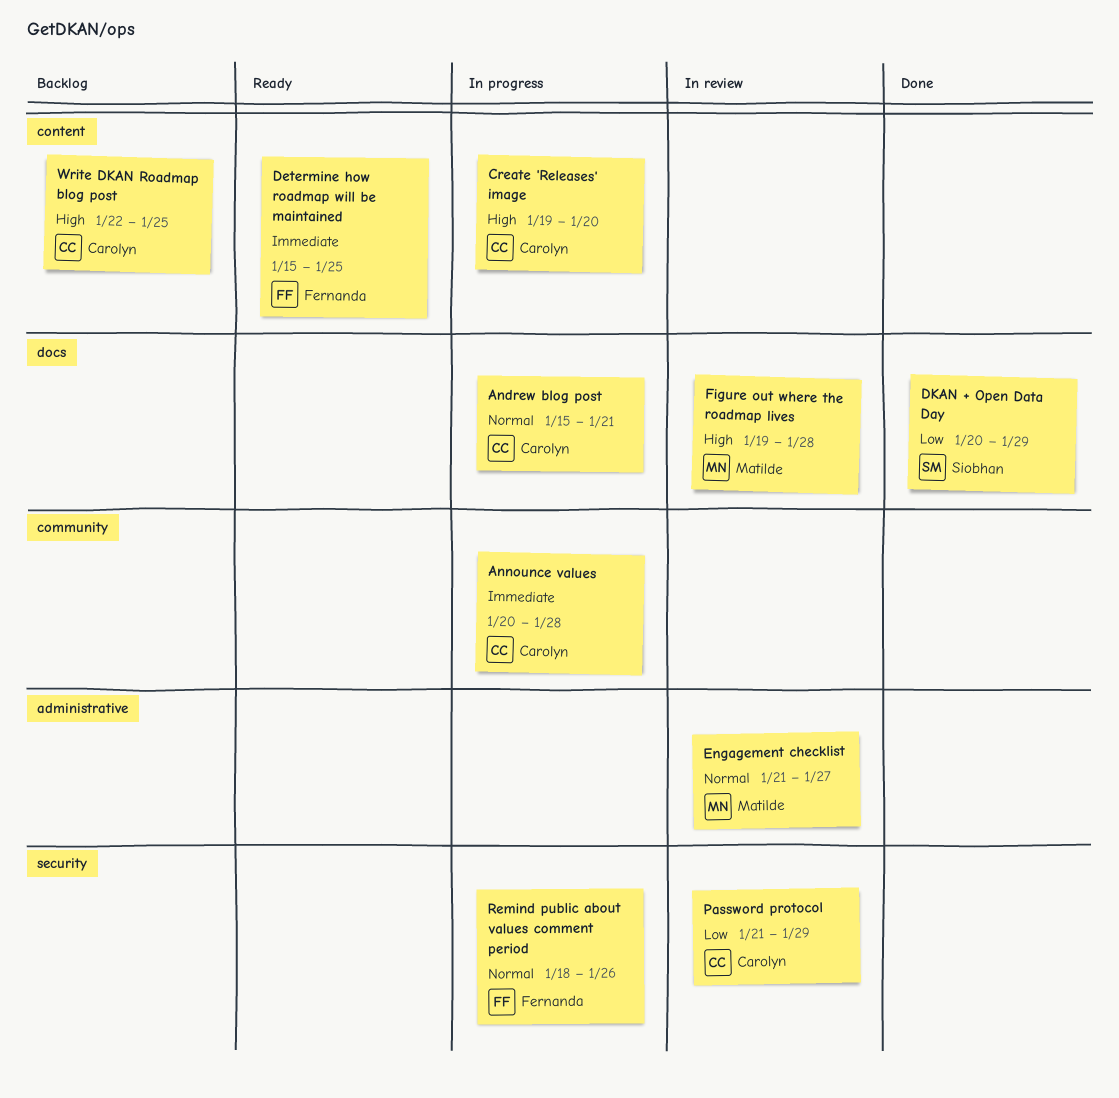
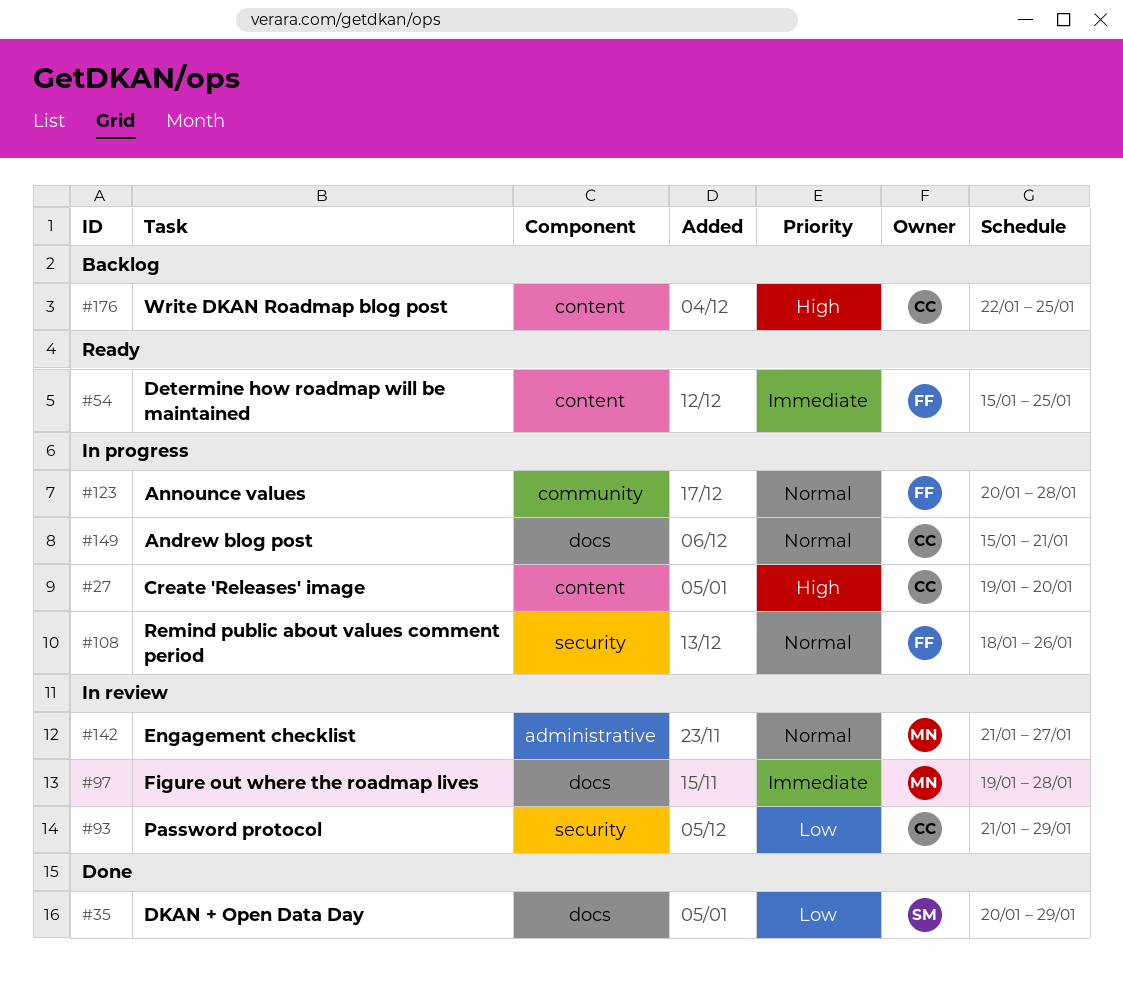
Announce values, owner: Carolyn -> Fernanda
Announce values, priority: Immediate -> Normal
Figure out where the roadmap lives, priority: High -> Immediate

